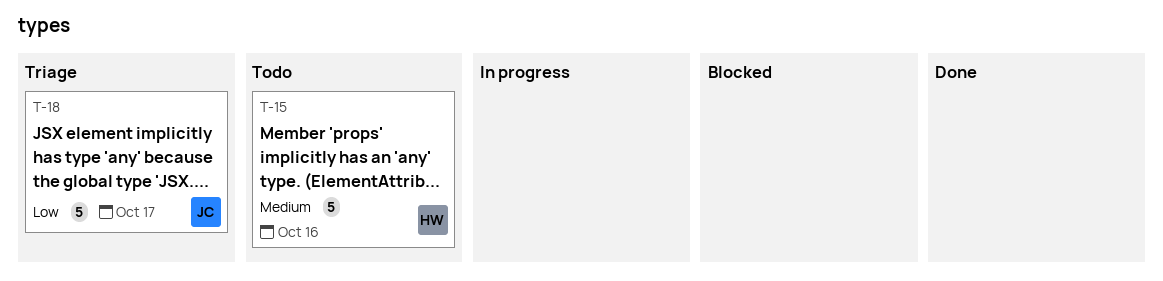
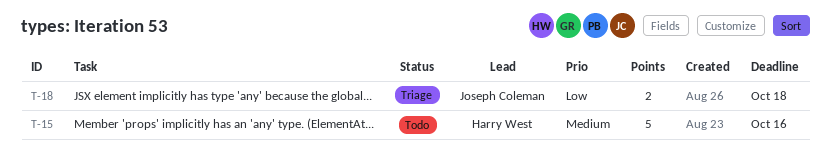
T-18, estimate: 5 -> 2
T-18, due: Oct 17 -> Oct 18

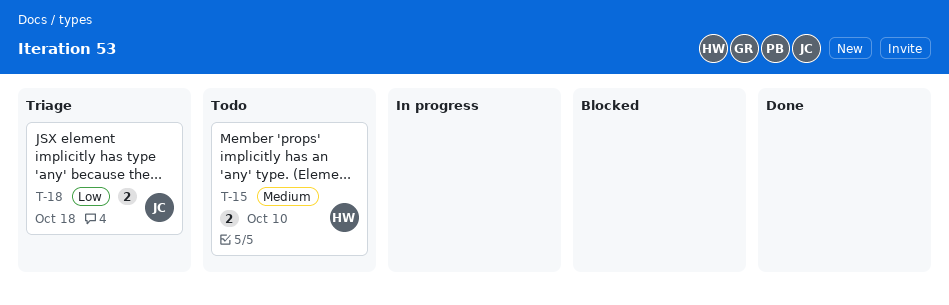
T-15, estimate: 5 -> 2
T-15, due: Oct 16 -> Oct 10

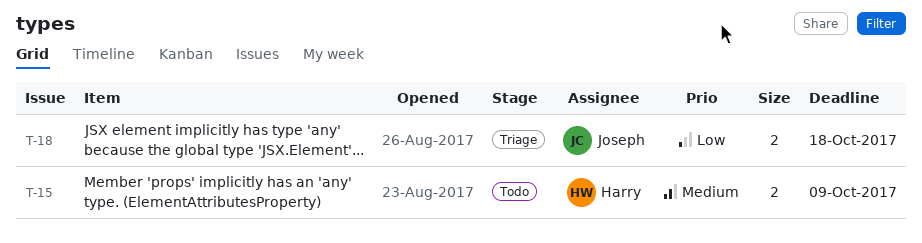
T-15, due: Oct 10 -> Oct 9

